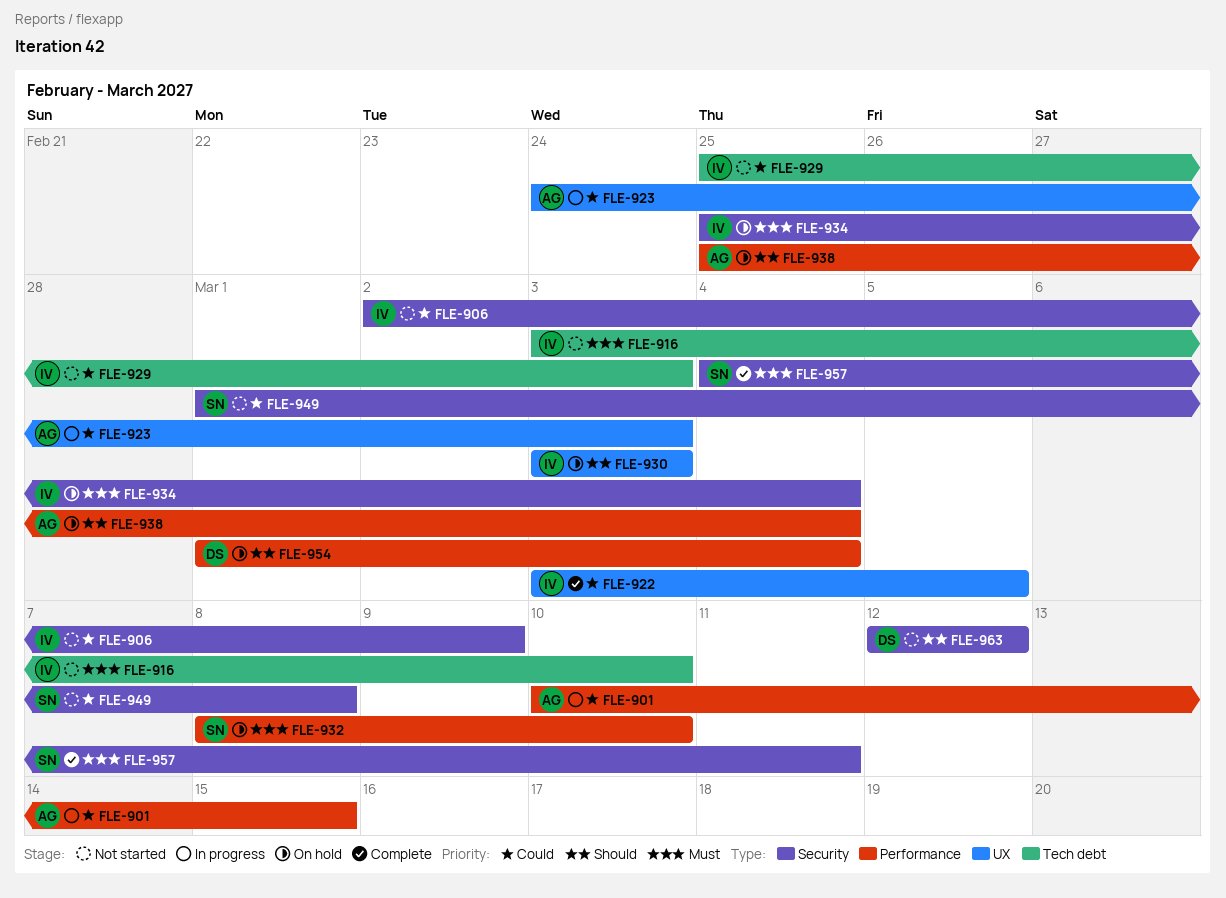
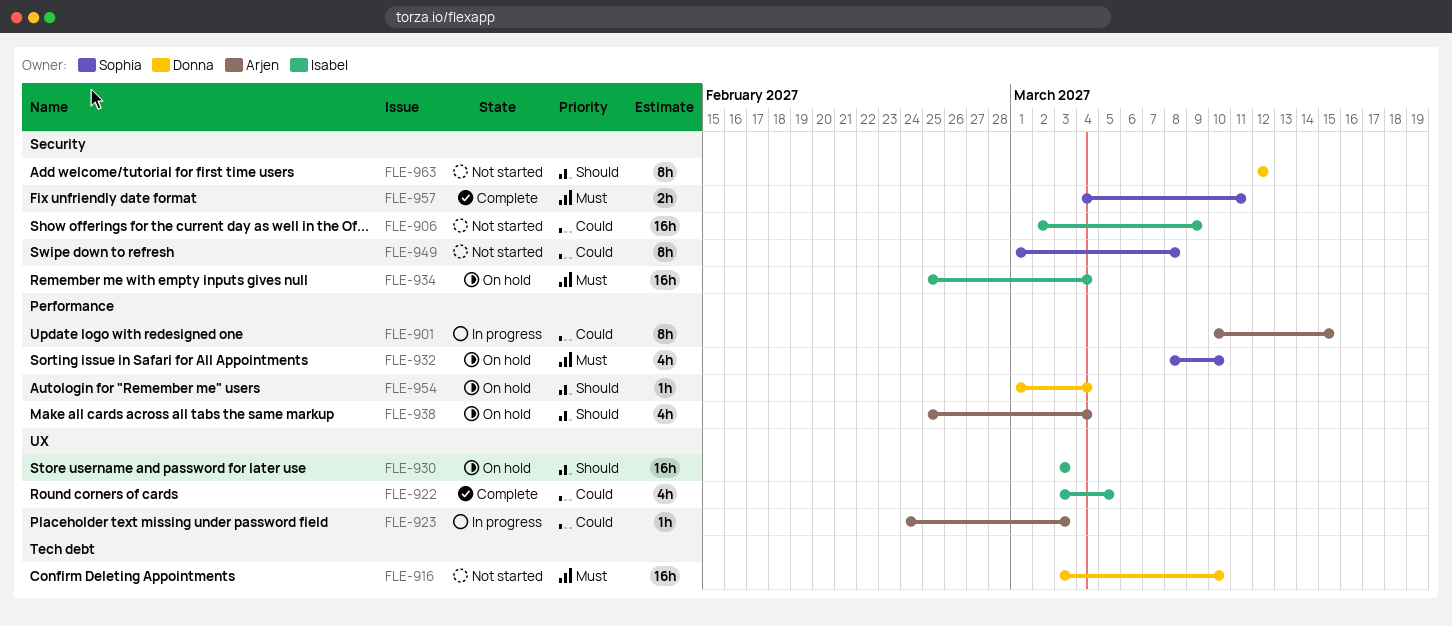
FLE-916, owner: Isabel -> Donna
FLE-929: present -> none

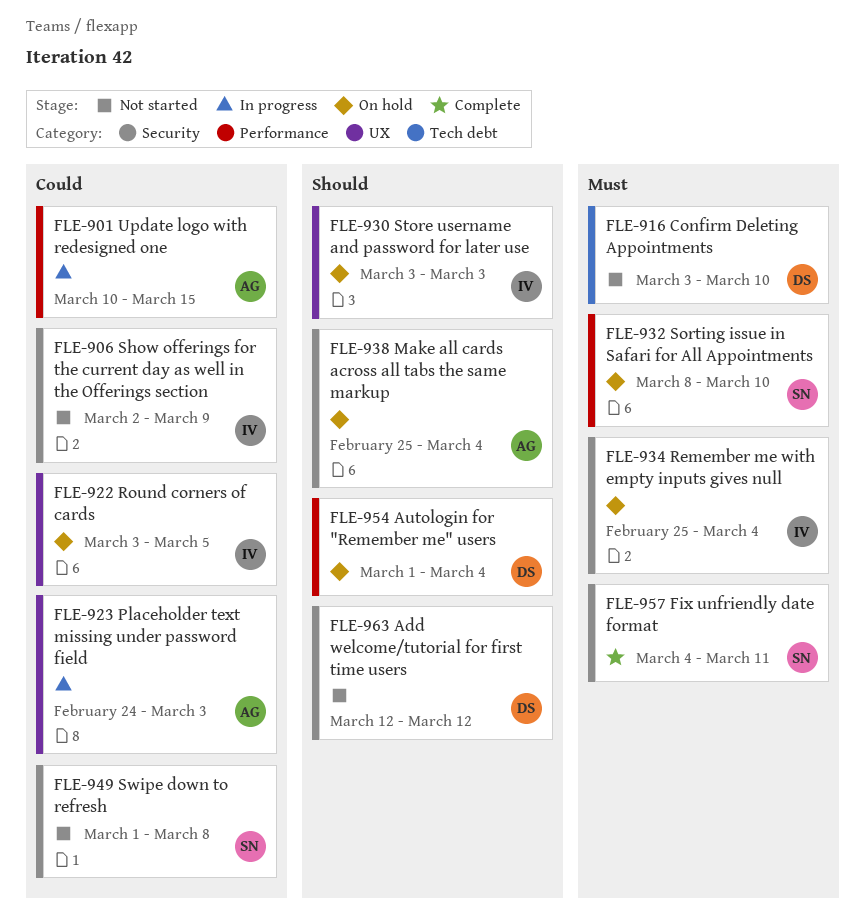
FLE-922, status: Complete -> On hold
FLE-938, label: Performance -> Security

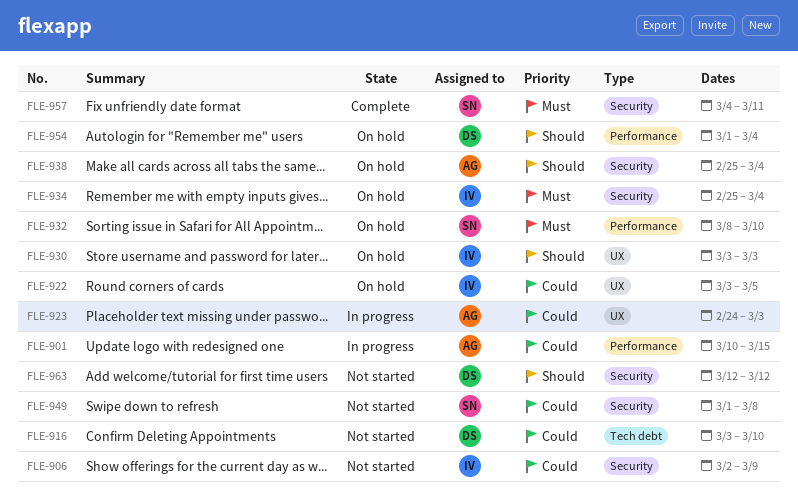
FLE-916, priority: Must -> Could

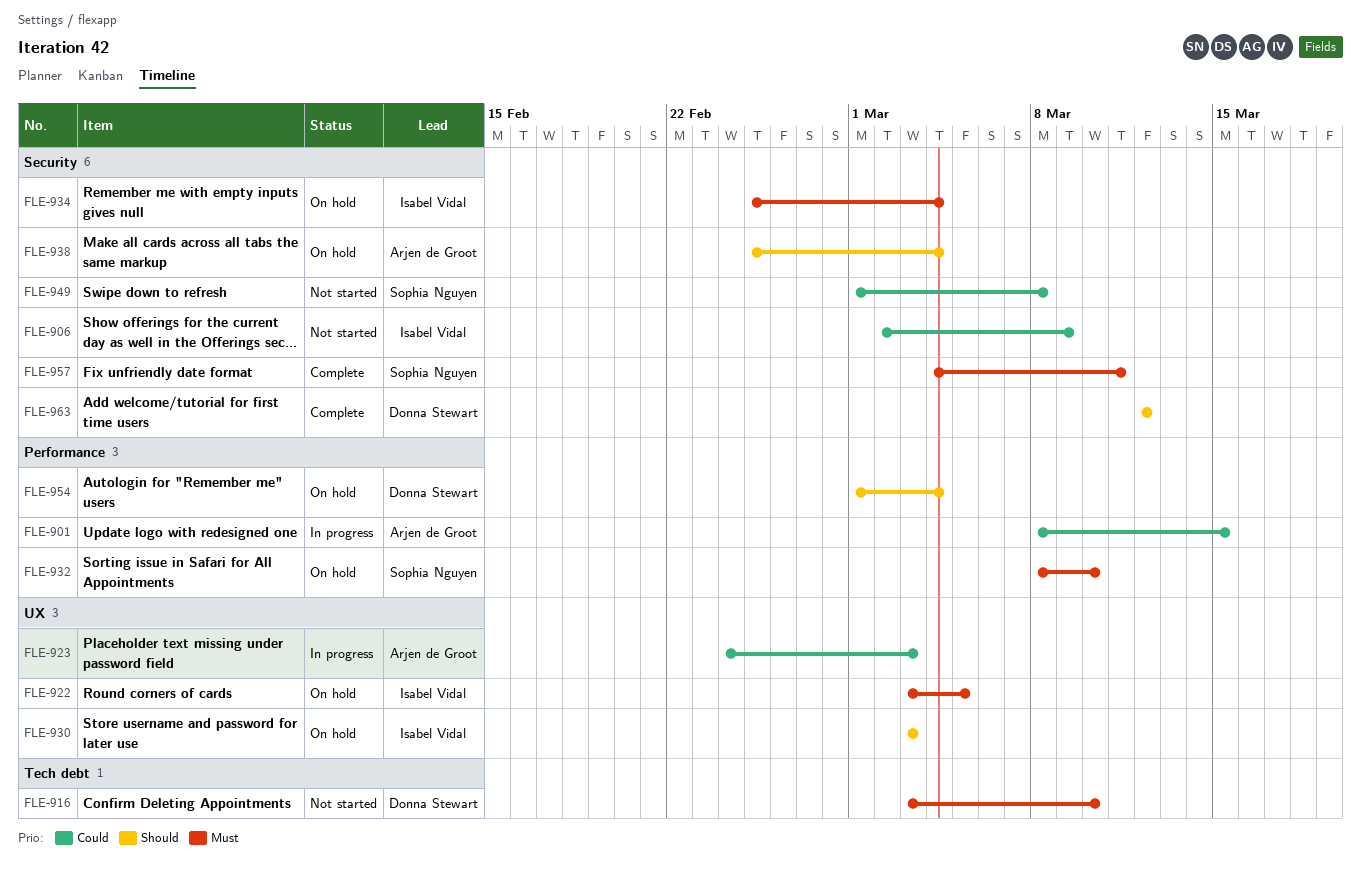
FLE-901, start: Mar 10 -> Mar 8
FLE-916, priority: Could -> Must
FLE-922, priority: Could -> Must
FLE-963, status: Not started -> Complete

